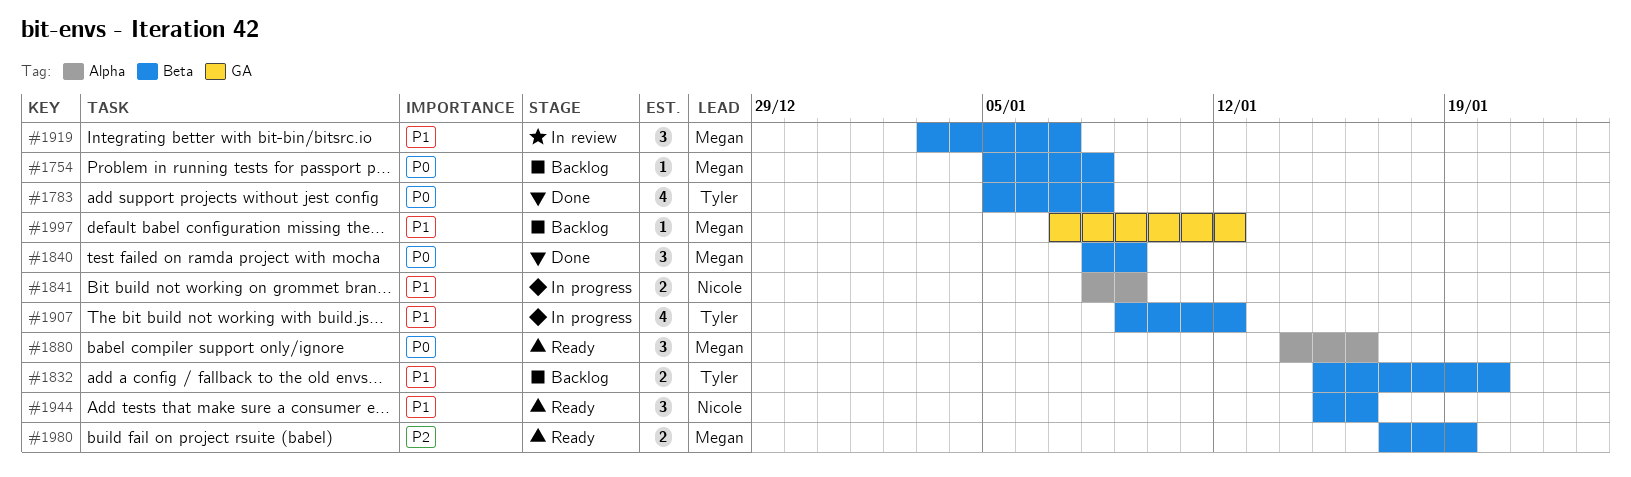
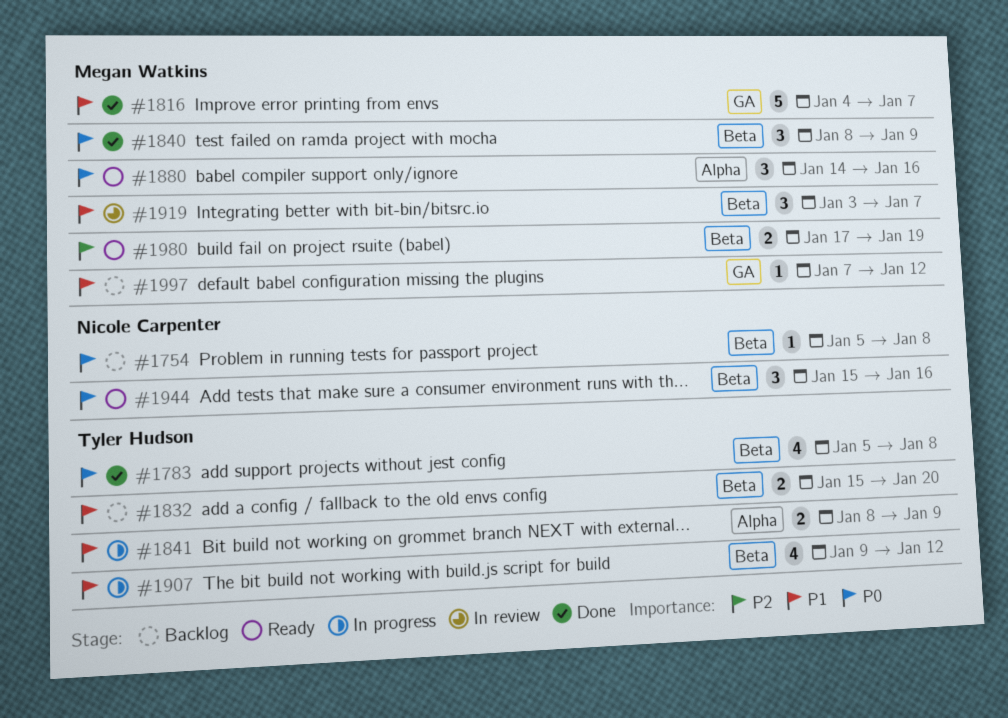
#1754, owner: Megan Watkins -> Nicole Carpenter
#1816: none -> present
#1841, owner: Nicole Carpenter -> Tyler Hudson
#1944, priority: P1 -> P0

